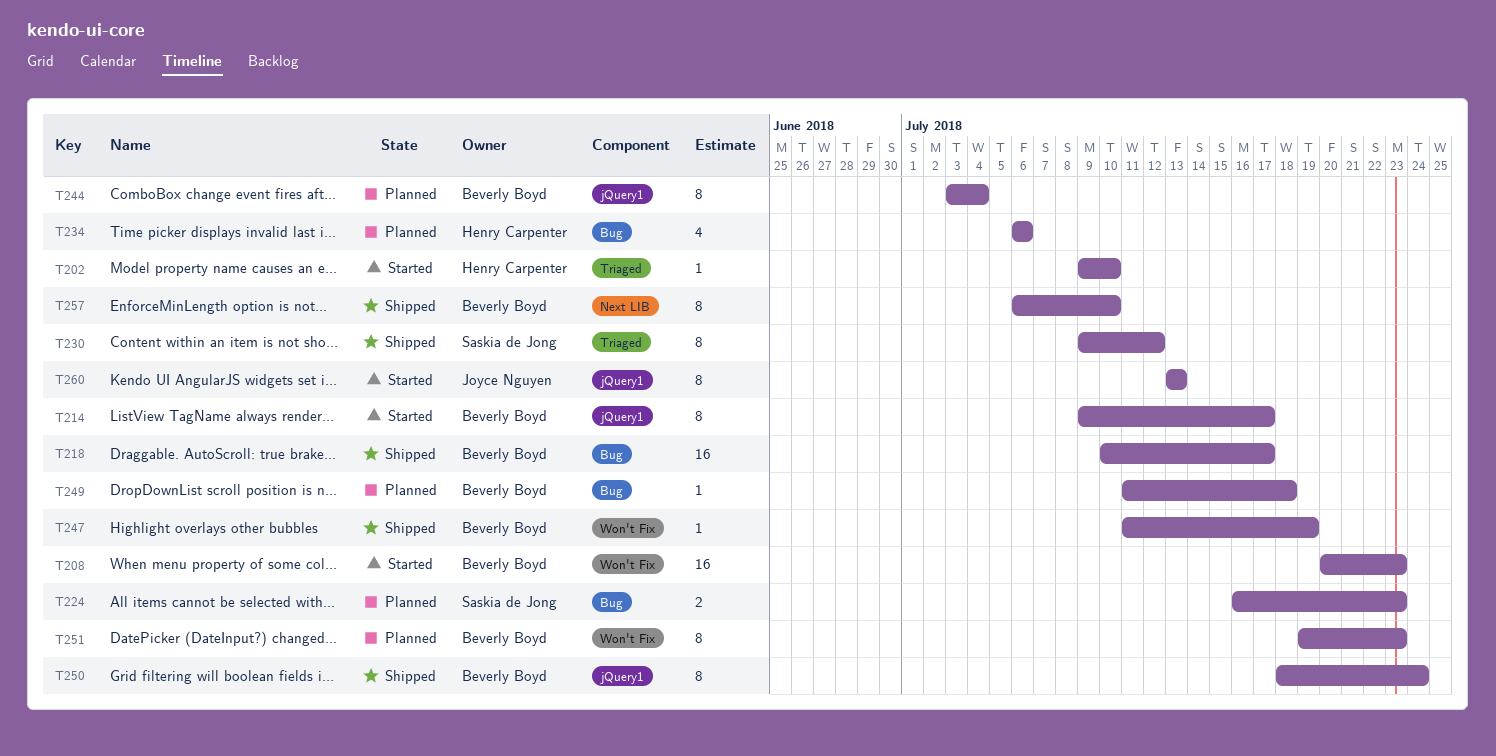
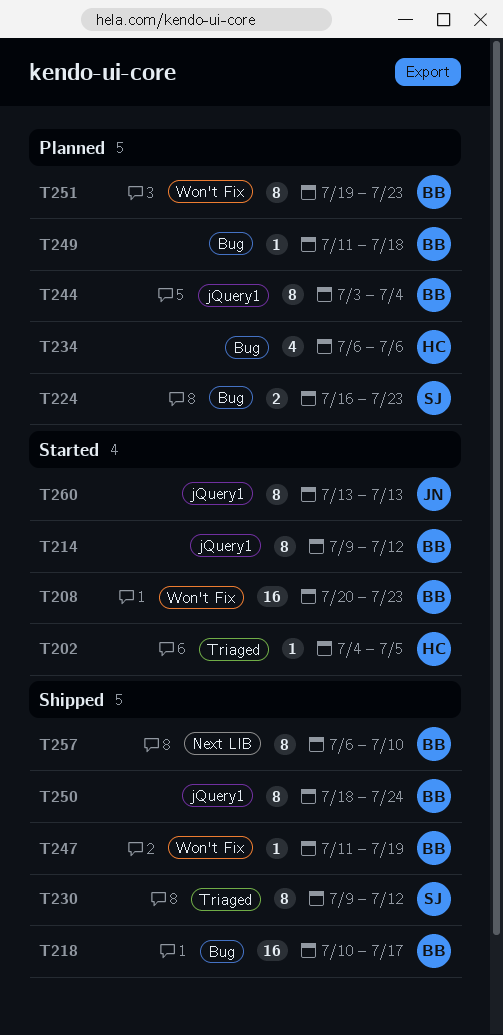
T202, start: Jul 9 -> Jul 4
T202, due: Jul 10 -> Jul 5
T214, due: Jul 17 -> Jul 12

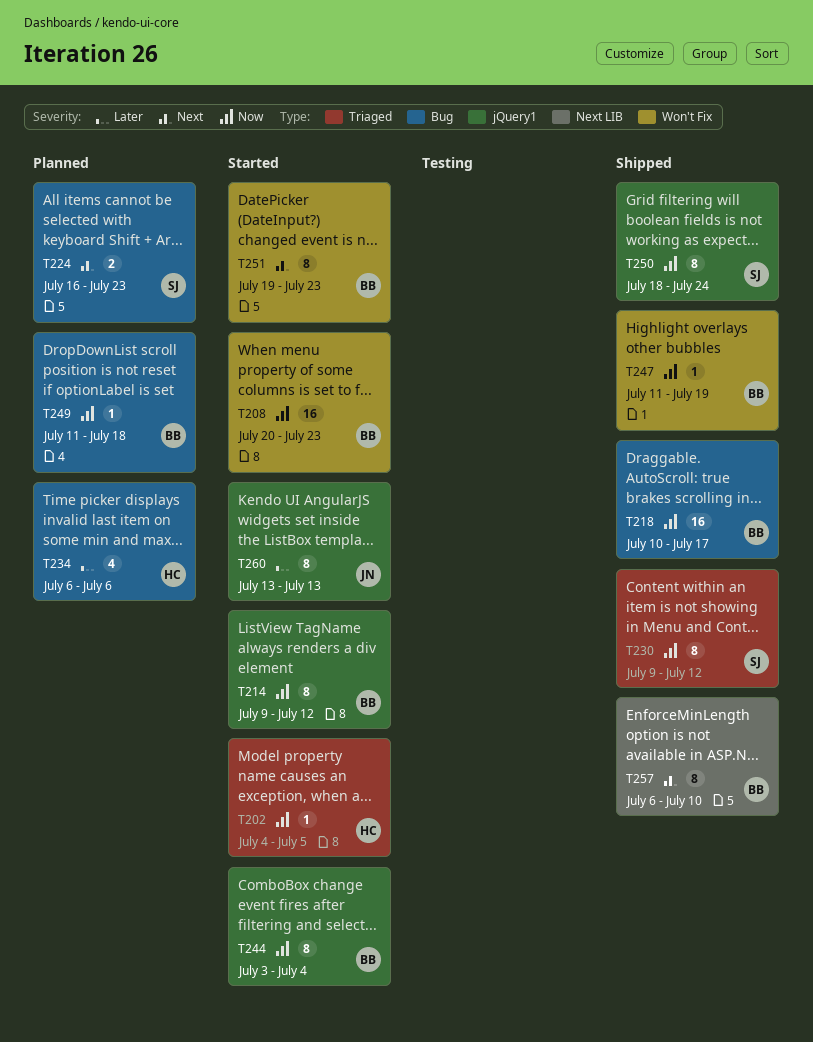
T244, status: Planned -> Started
T250, owner: BB -> SJ
T251, status: Planned -> Started

